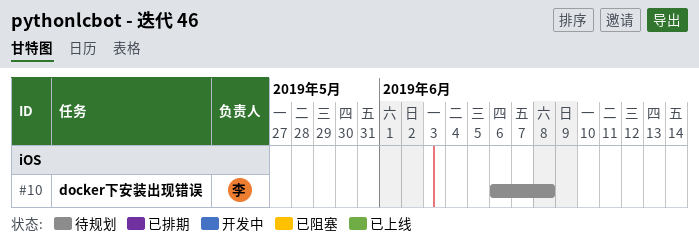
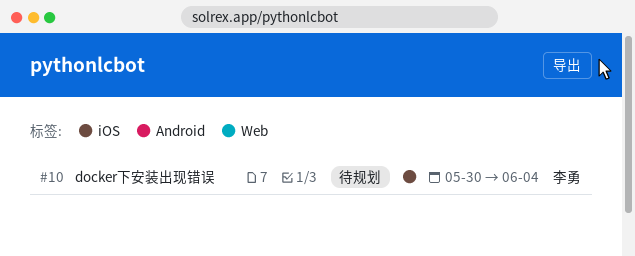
#10, start: Jun 6 -> May 30
#10, due: Jun 8 -> Jun 4

